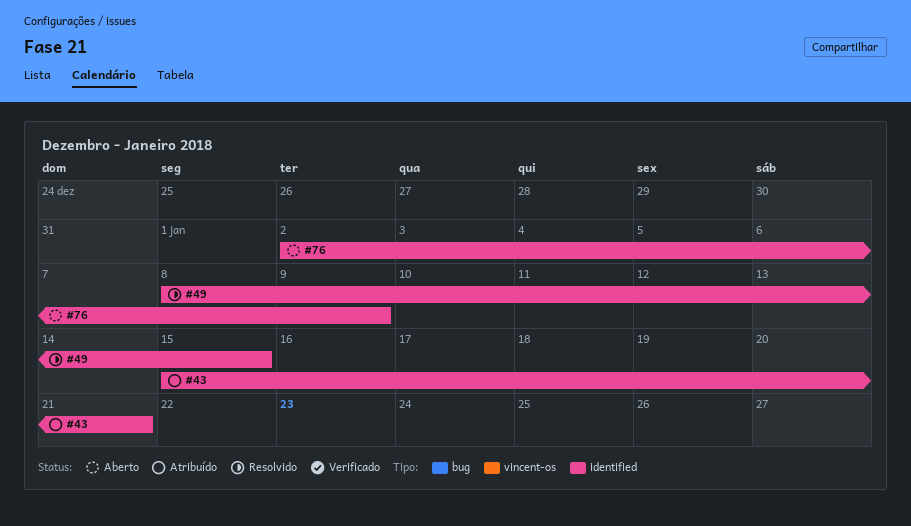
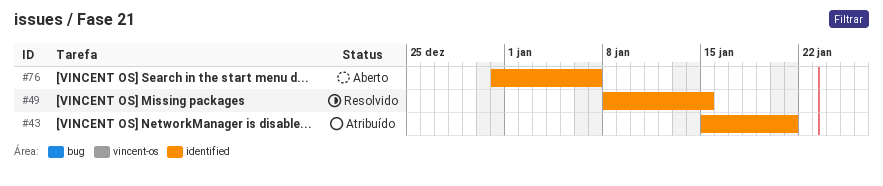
#76, start: Jan 2 -> Dec 31
#76, due: Jan 9 -> Jan 7

